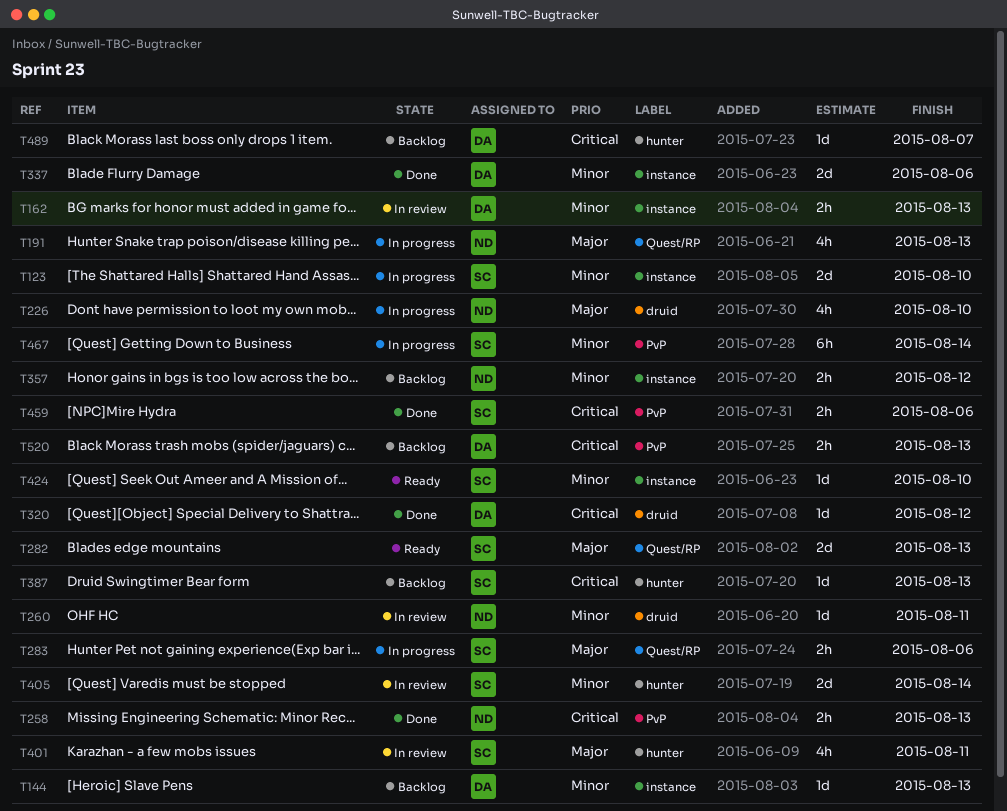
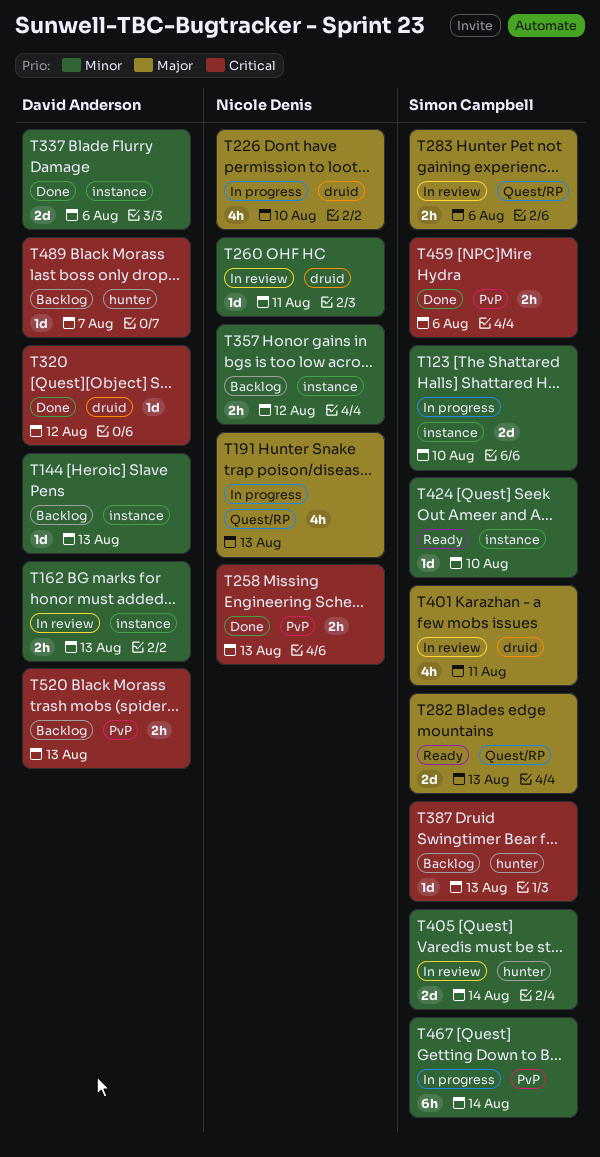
T283, status: In progress -> In review
T401, label: hunter -> druid

